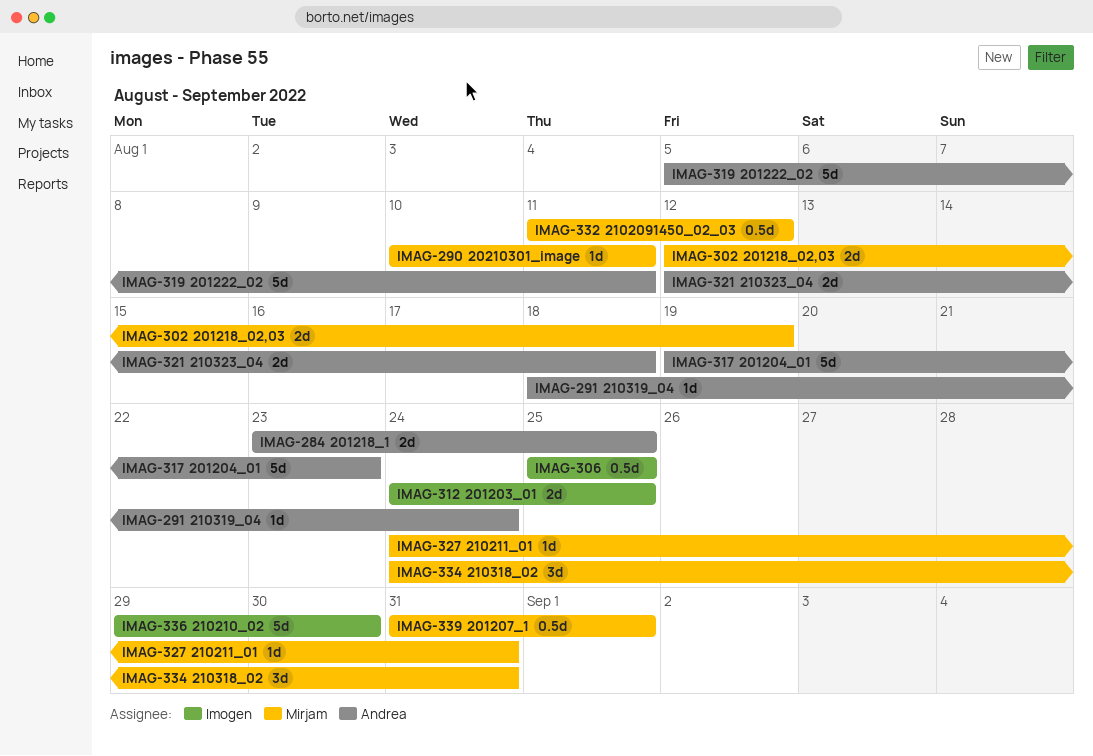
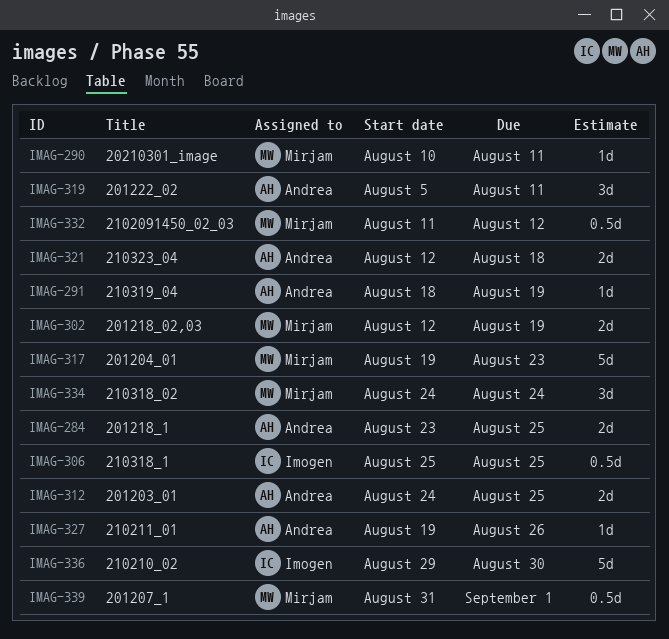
IMAG-291, due: Aug 24 -> Aug 19
IMAG-312, owner: Imogen -> Andrea
IMAG-317, owner: Andrea -> Mirjam
IMAG-319, estimate: 5d -> 3d
IMAG-327, owner: Mirjam -> Andrea
IMAG-327, start: Aug 24 -> Aug 19
IMAG-327, due: Aug 31 -> Aug 26
IMAG-334, due: Aug 31 -> Aug 24

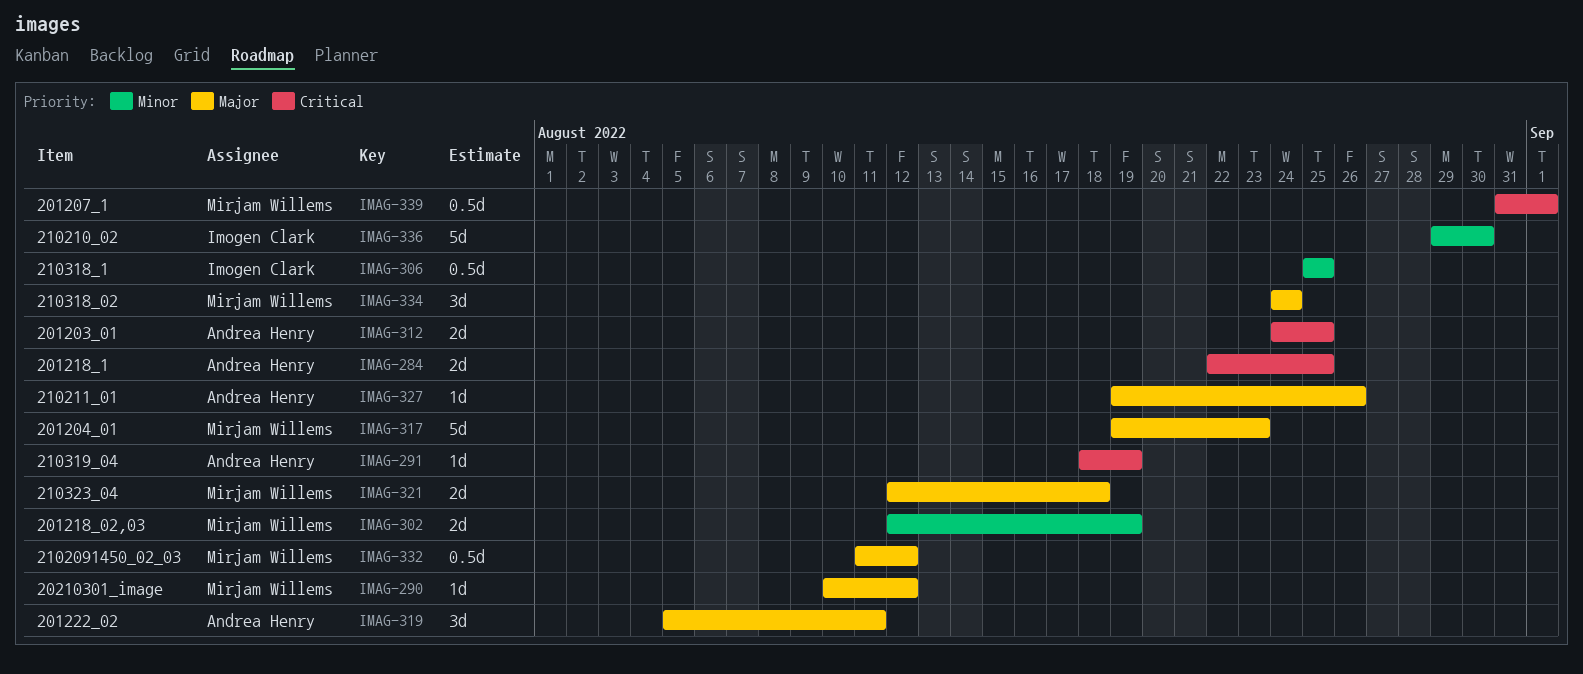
IMAG-284, start: Aug 23 -> Aug 22
IMAG-290, due: Aug 11 -> Aug 12
IMAG-321, owner: Andrea Henry -> Mirjam Willems

